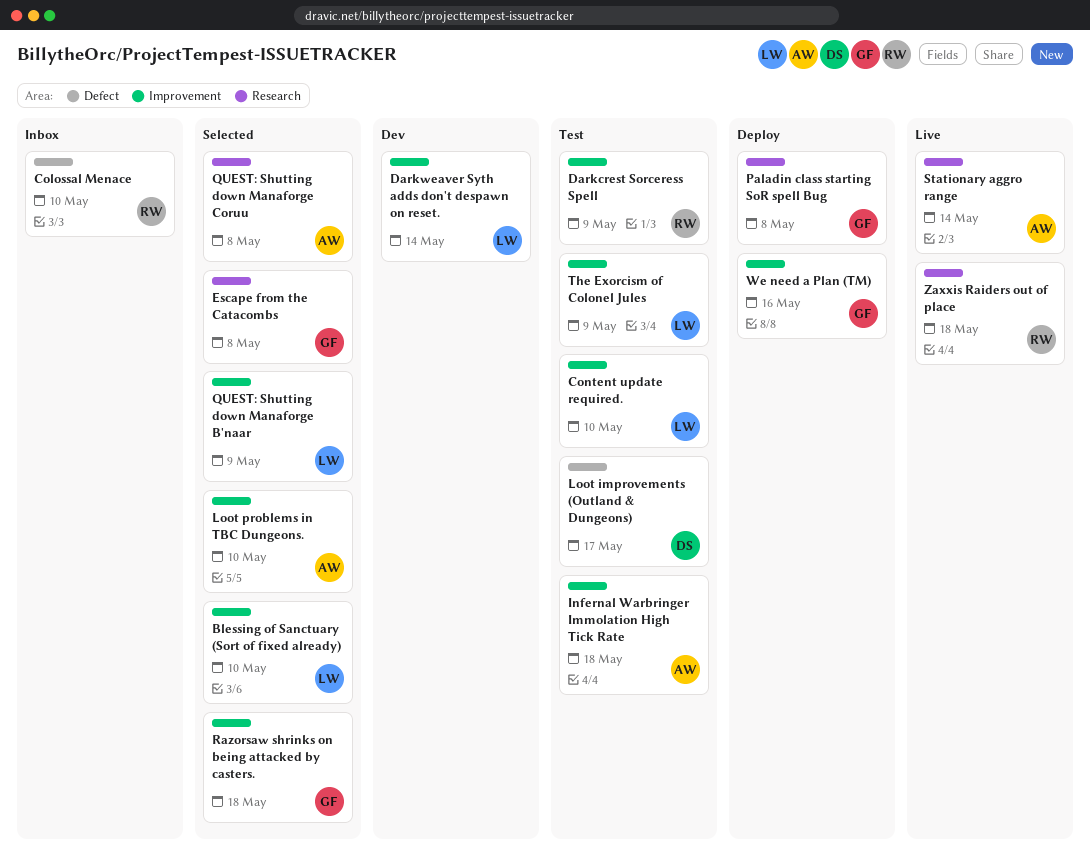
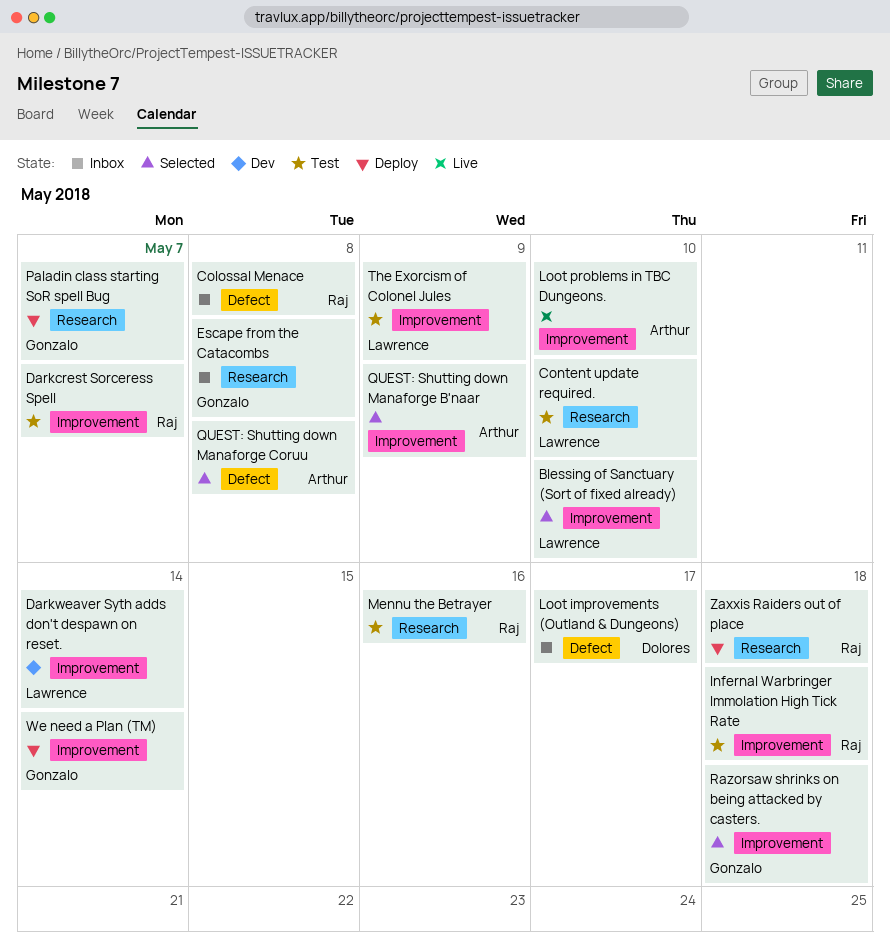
Colossal Menace, due: May 10 -> May 8
Content update required., label: Improvement -> Research
Darkcrest Sorceress Spell, due: May 9 -> May 7
Escape from the Catacombs, status: Selected -> Inbox
Infernal Warbringer Immolation High Tick Rate, owner: Arthur -> Raj
Loot improvements (Outland & Dungeons), status: Test -> Inbox
Loot problems in TBC Dungeons., status: Selected -> Live
Mennu the Betrayer: none -> present
Paladin class starting SoR spell Bug, due: May 8 -> May 7
QUEST: Shutting down Manaforge B'naar, owner: Lawrence -> Arthur
QUEST: Shutting down Manaforge Coruu, label: Research -> Defect
Stationary aggro range: present -> none
We need a Plan (TM), due: May 16 -> May 14
Zaxxis Raiders out of place, status: Live -> Deploy

